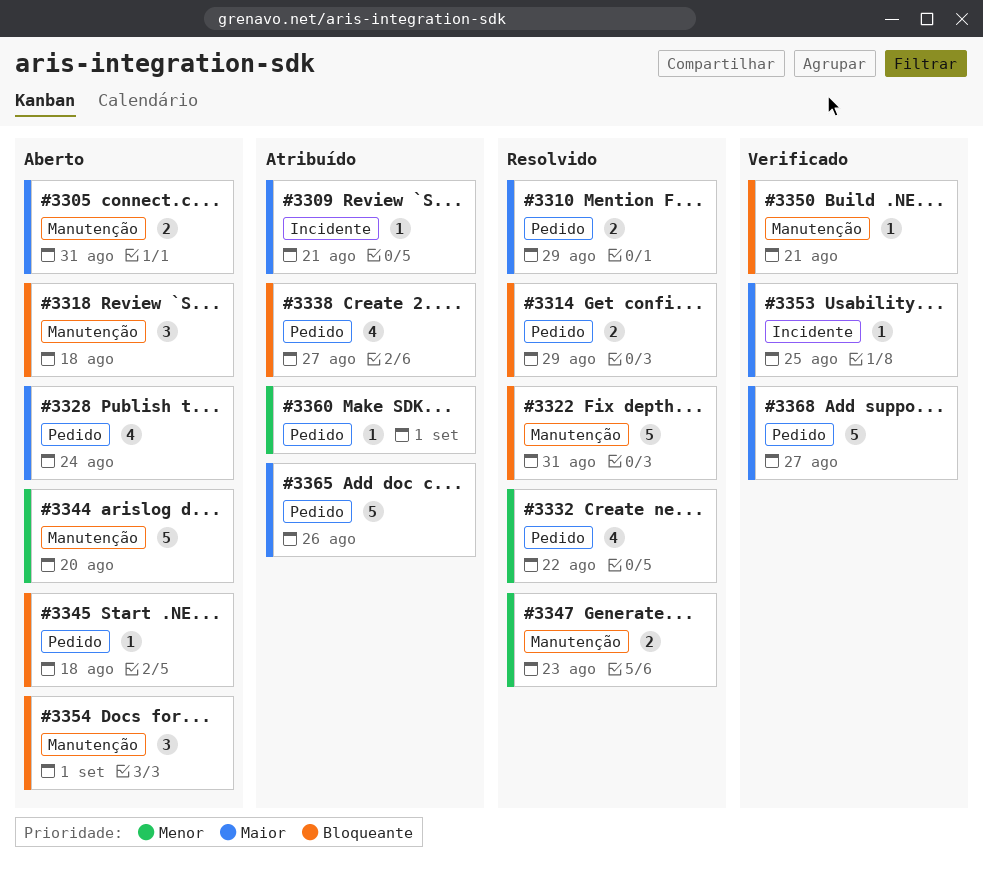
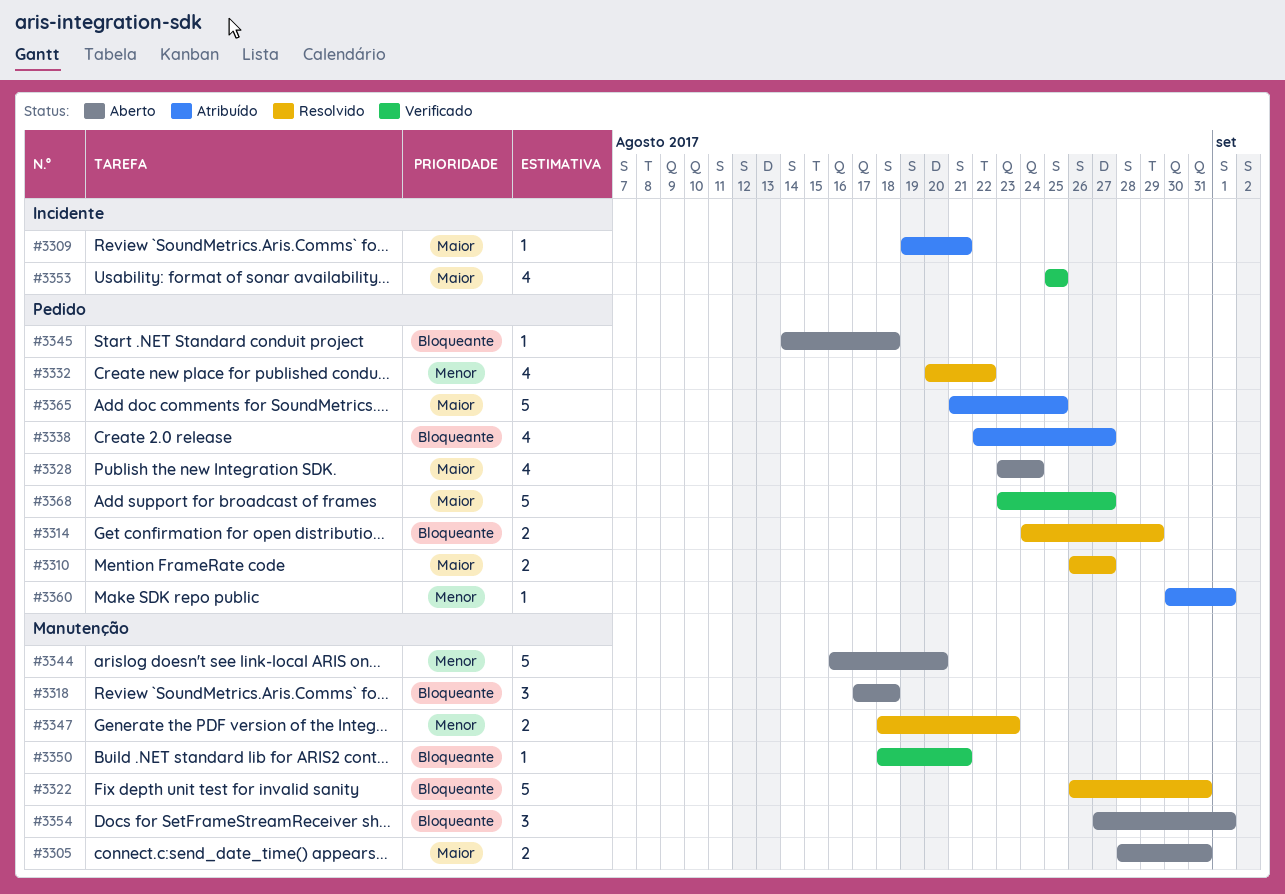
#3310, due: Aug 29 -> Aug 27
#3353, estimate: 1 -> 4
#3365, due: Aug 26 -> Aug 25

